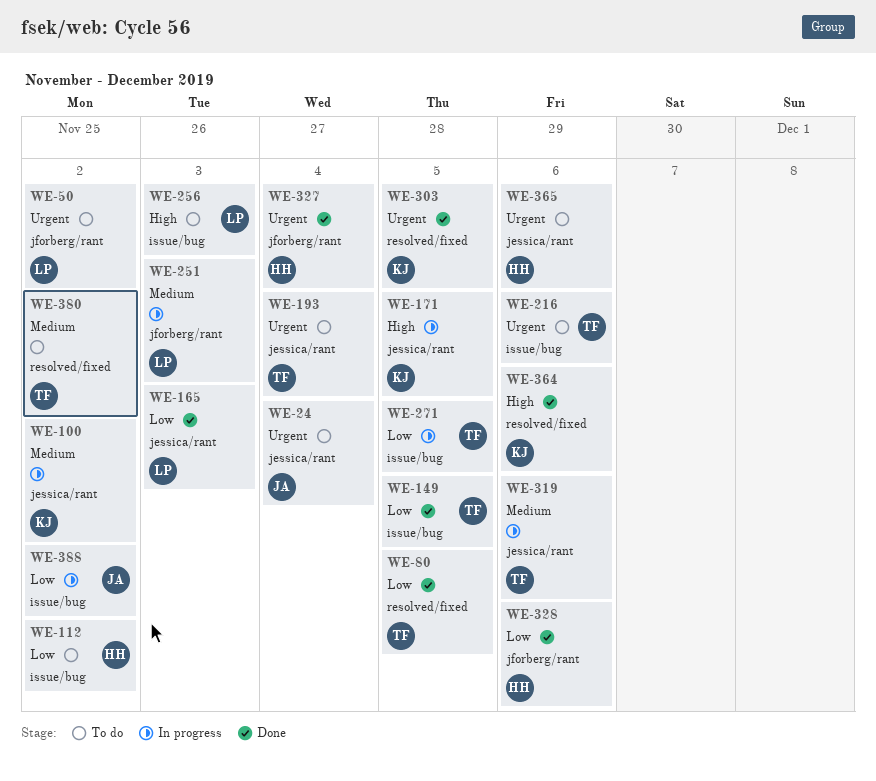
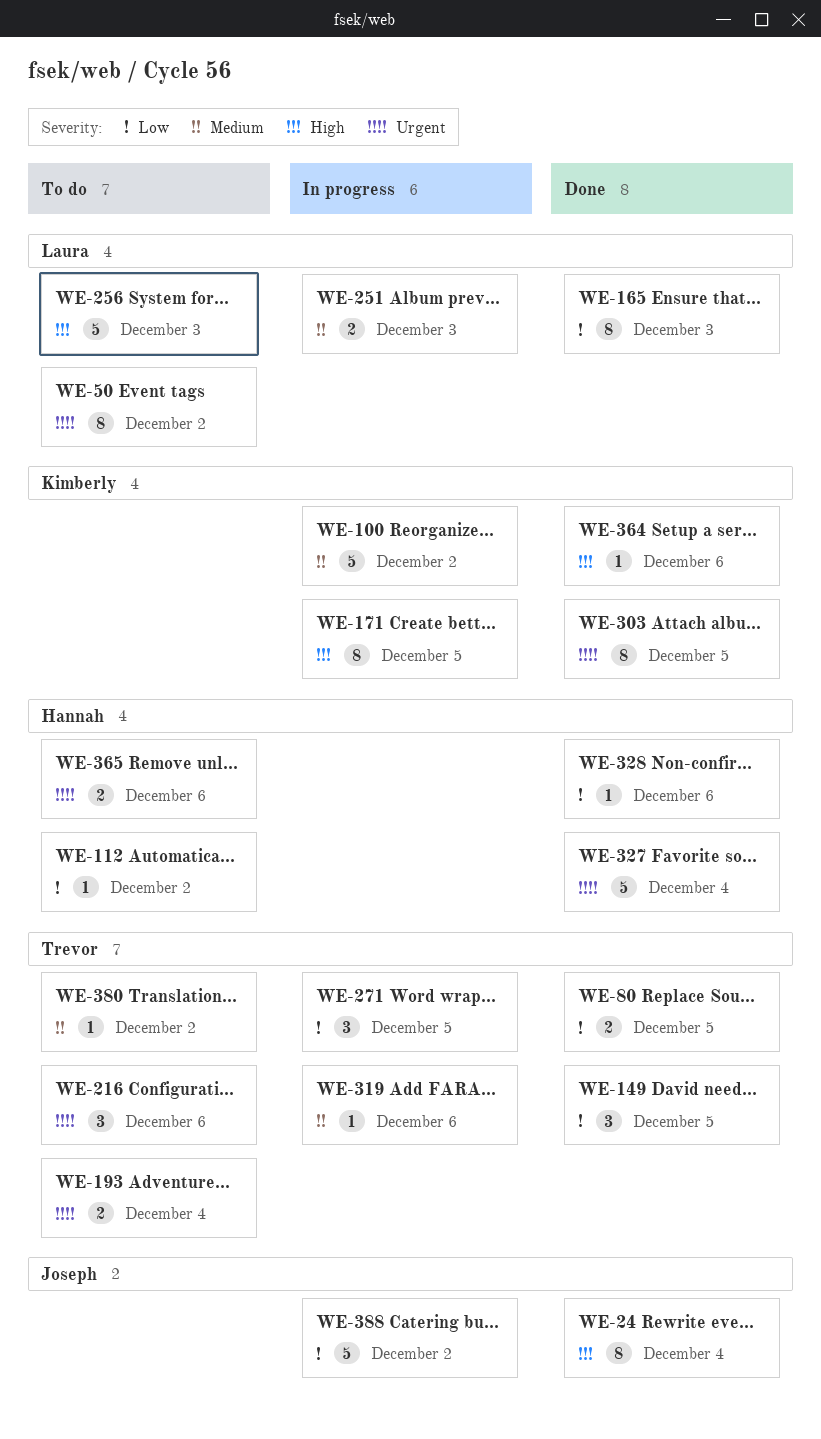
WE-24, status: To do -> Done
WE-24, priority: Urgent -> High

